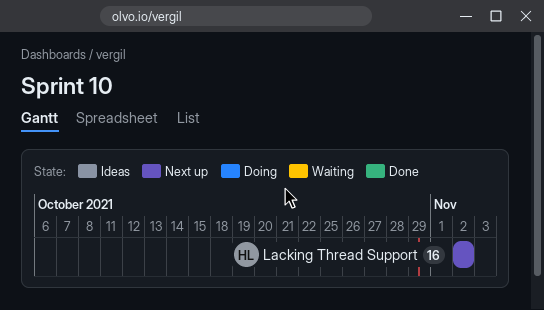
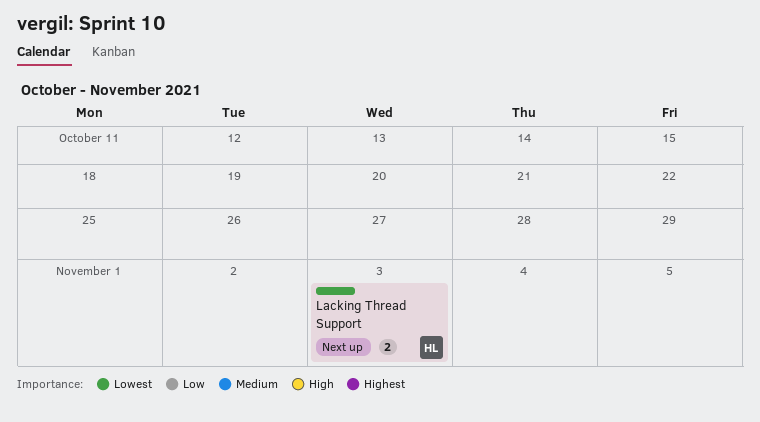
Lacking Thread Support, estimate: 16 -> 2
Lacking Thread Support, due: Nov 2 -> Nov 3

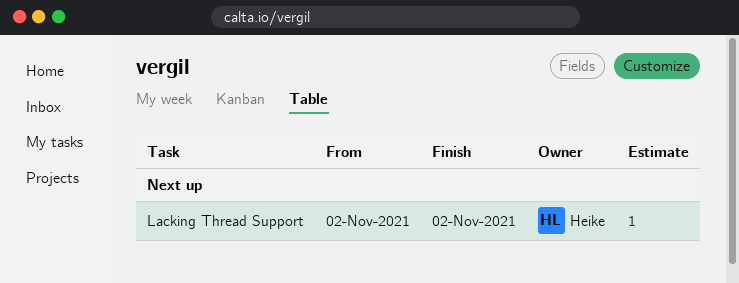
Lacking Thread Support, estimate: 2 -> 1
Lacking Thread Support, due: Nov 3 -> Nov 2

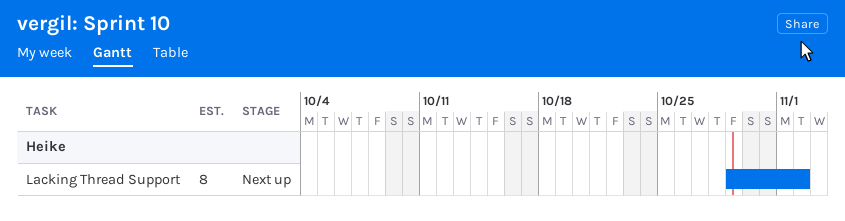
Lacking Thread Support, estimate: 1 -> 8
Lacking Thread Support, start: Nov 2 -> Oct 29

